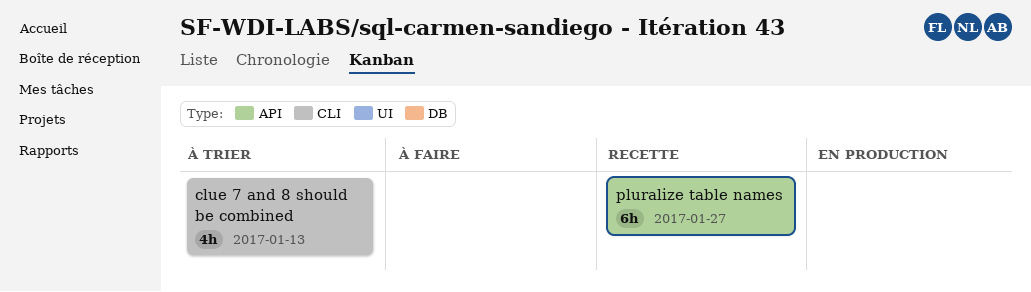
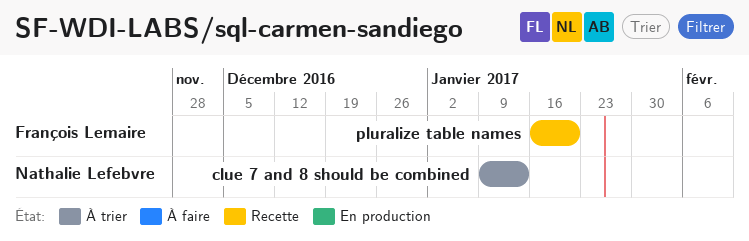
pluralize table names, due: Jan 27 -> Jan 20

